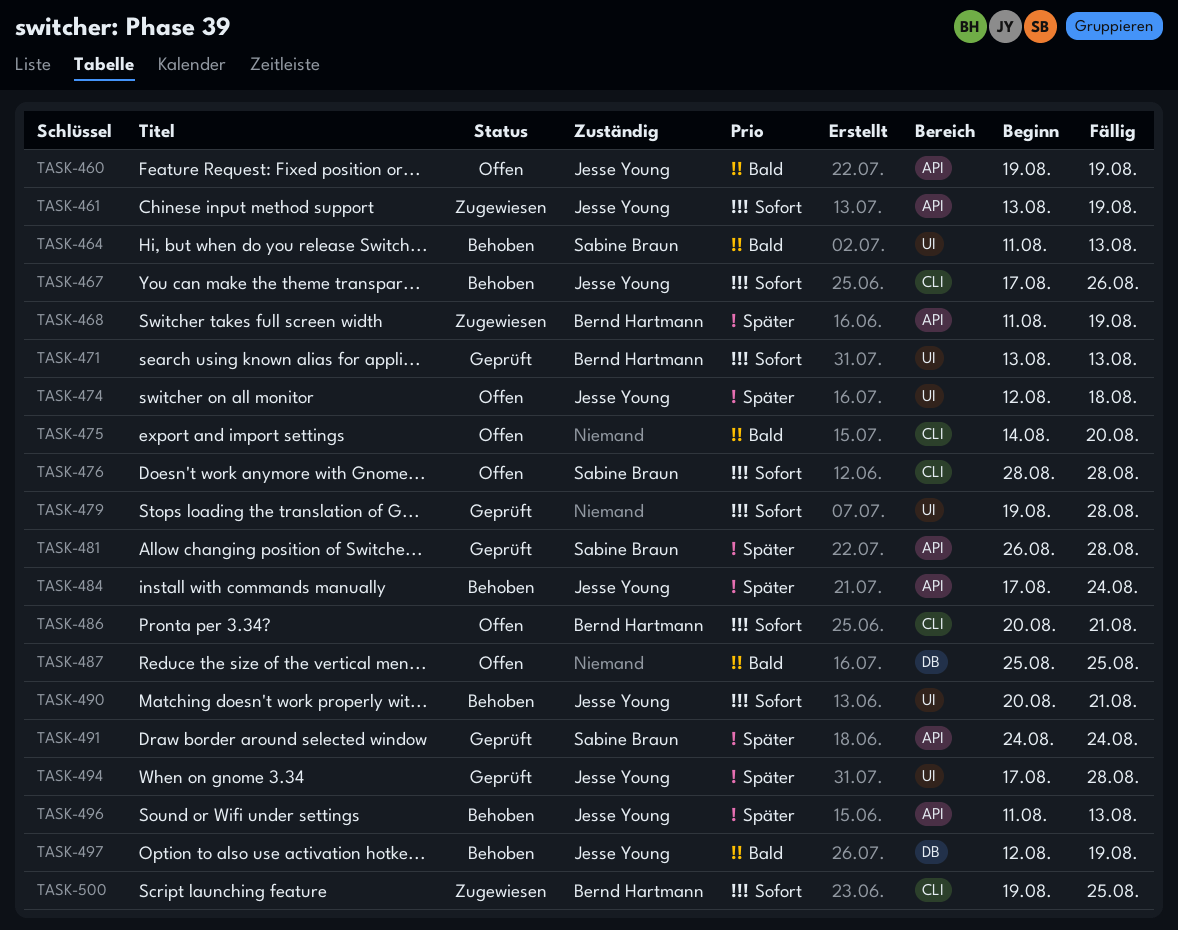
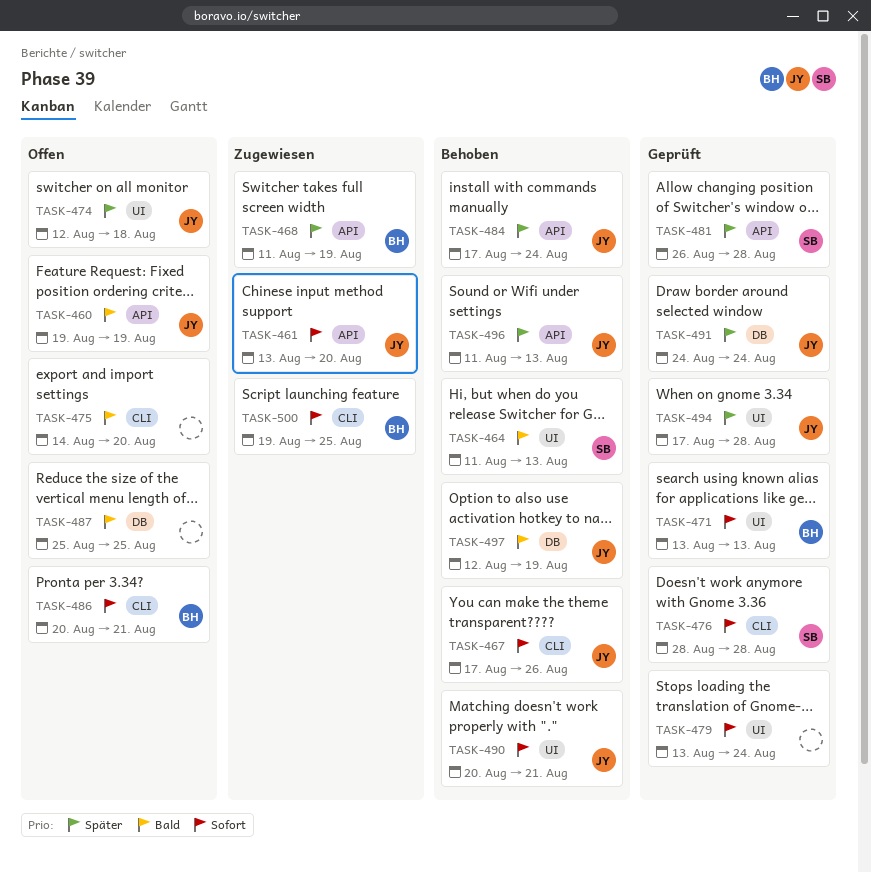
TASK-461, due: Aug 19 -> Aug 20
TASK-476, status: Offen -> Geprüft
TASK-479, start: Aug 19 -> Aug 13
TASK-479, due: Aug 28 -> Aug 24
TASK-491, owner: Sabine Braun -> Jesse Young
TASK-491, label: API -> DB

